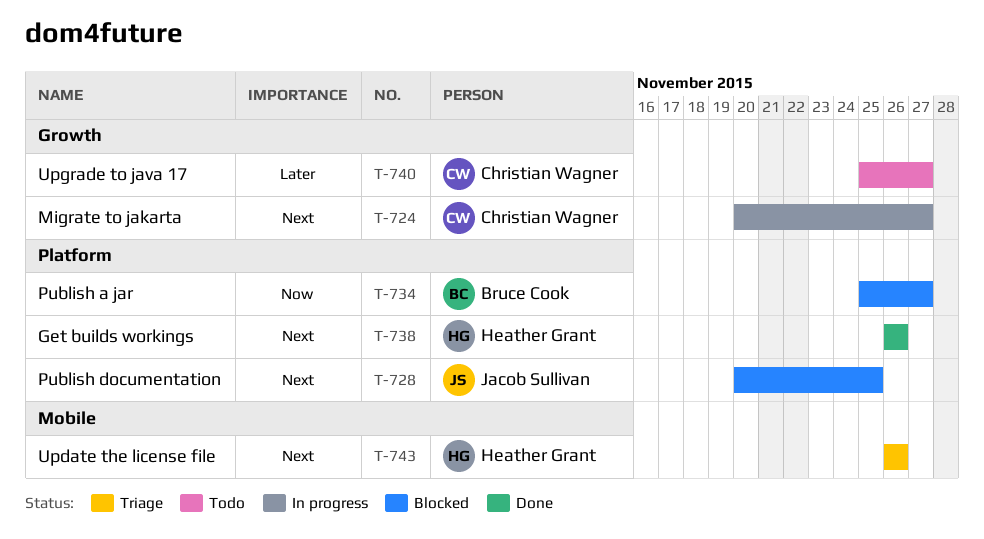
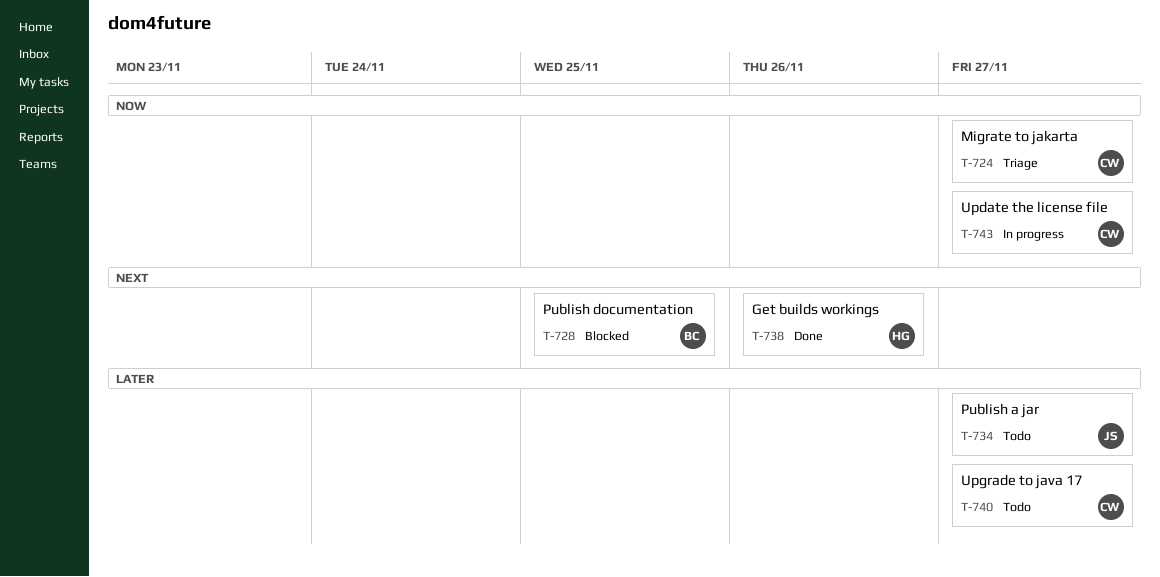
T-724, status: In progress -> Triage
T-724, priority: Next -> Now
T-728, owner: Jacob Sullivan -> Bruce Cook
T-734, status: Blocked -> Todo
T-734, owner: Bruce Cook -> Jacob Sullivan
T-734, priority: Now -> Later
T-743, status: Triage -> In progress
T-743, owner: Heather Grant -> Christian Wagner
T-743, priority: Next -> Now
T-743, due: Nov 26 -> Nov 27

